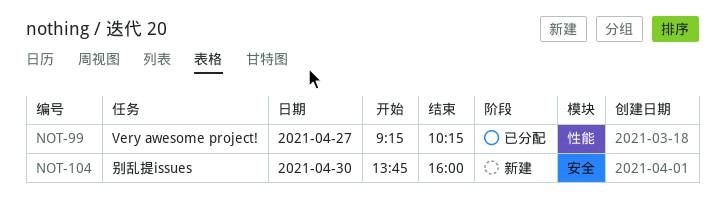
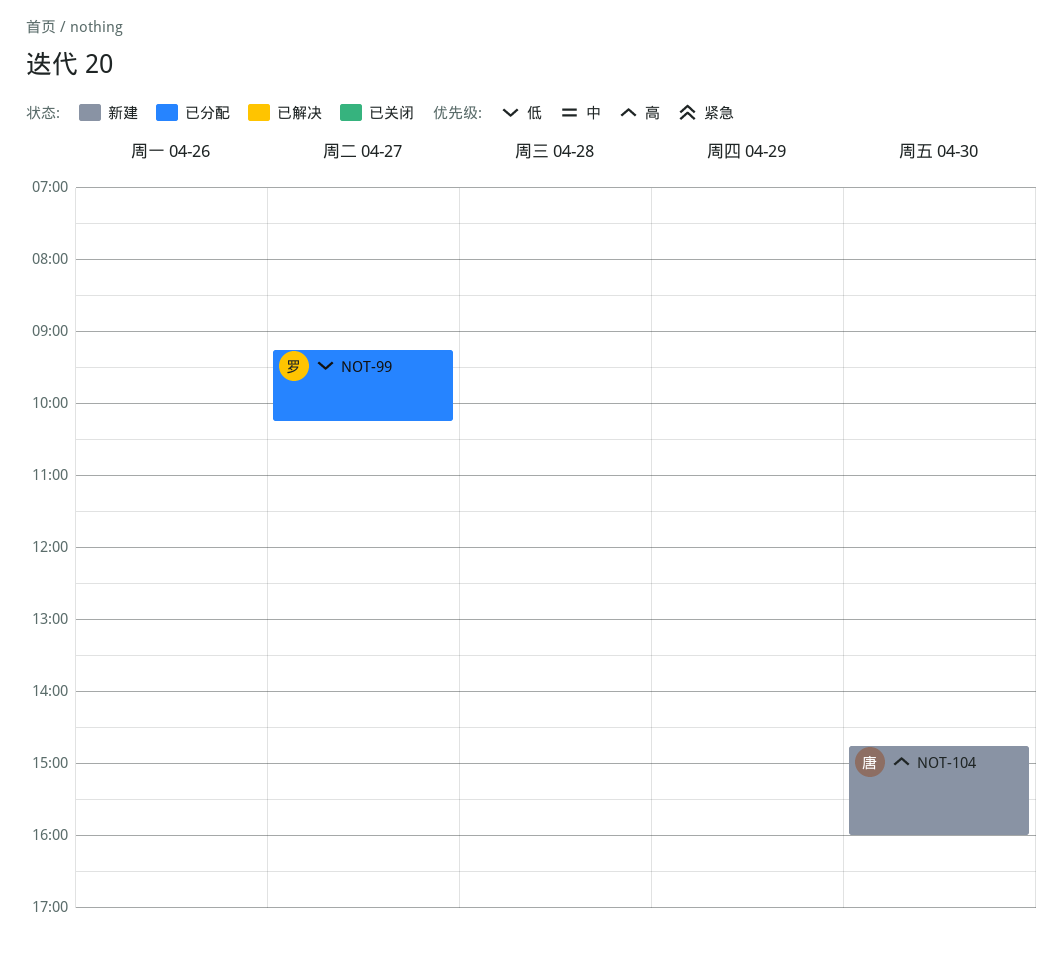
NOT-104, begins: 13:45 -> 14:45

